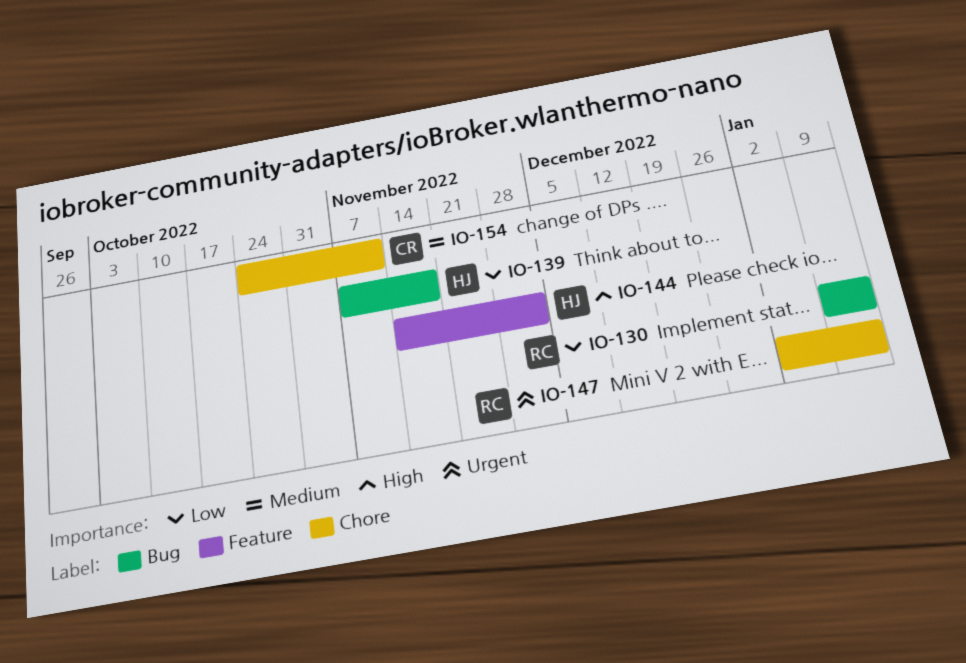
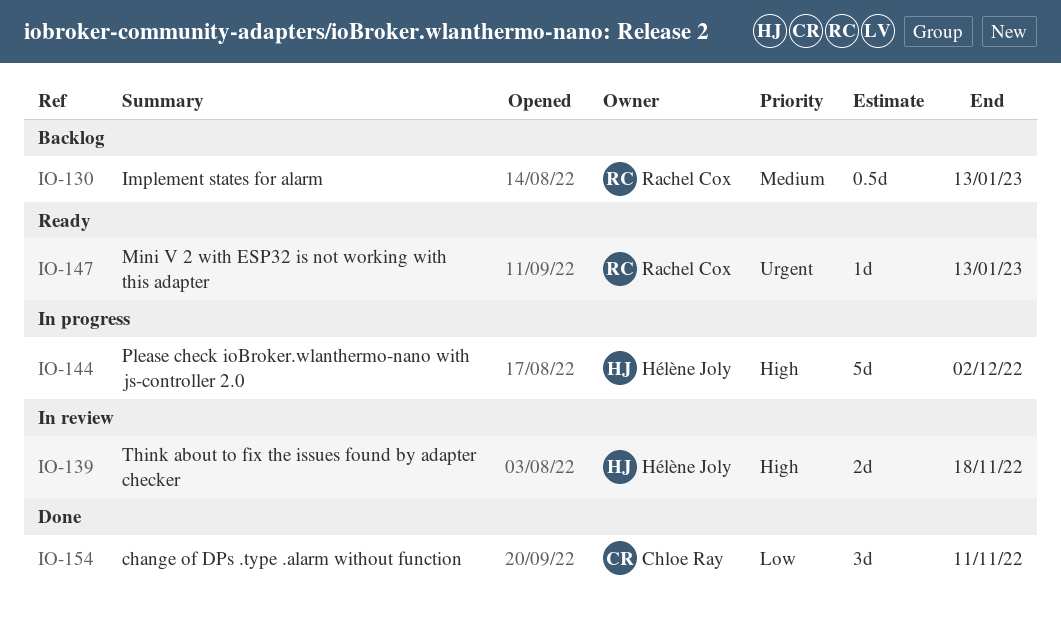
IO-130, priority: Low -> Medium
IO-139, priority: Low -> High
IO-154, priority: Medium -> Low

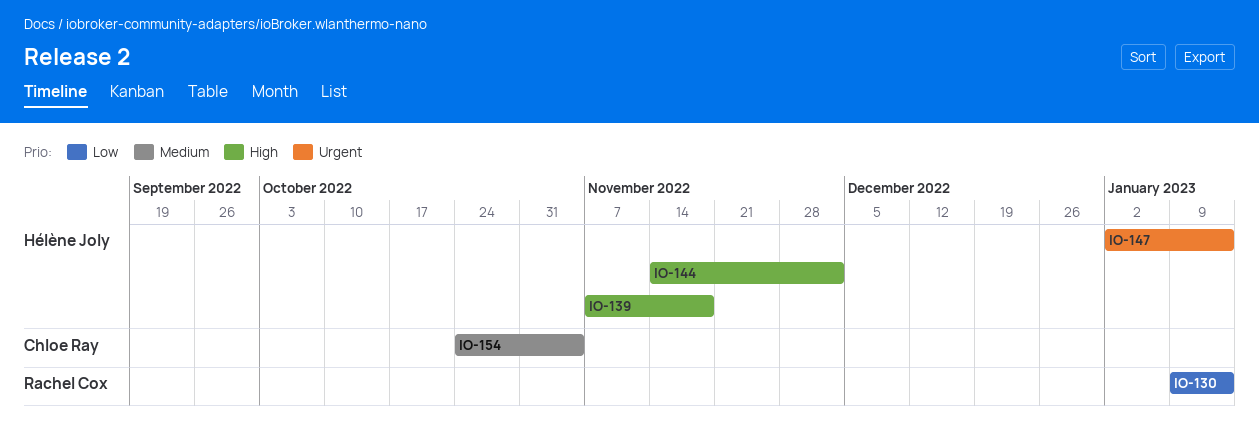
IO-130, priority: Medium -> Low
IO-147, owner: Rachel Cox -> Hélène Joly
IO-154, priority: Low -> Medium
IO-154, due: Nov 11 -> Nov 4

